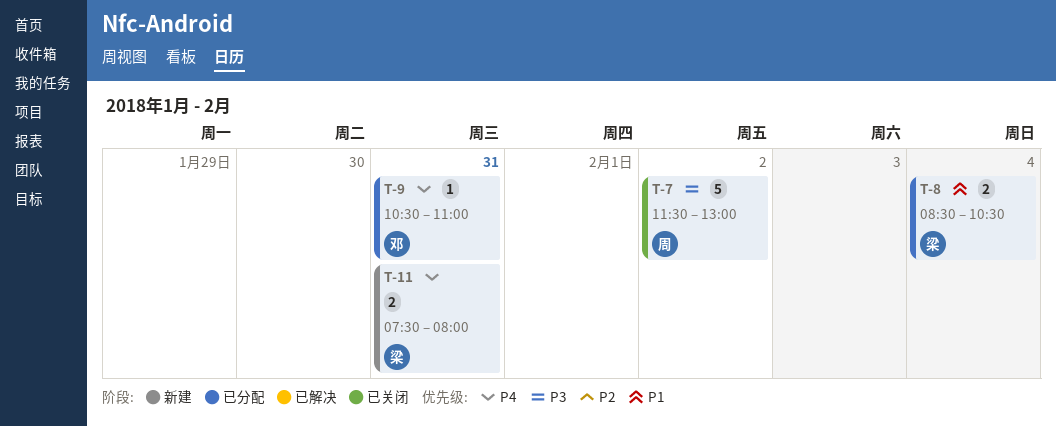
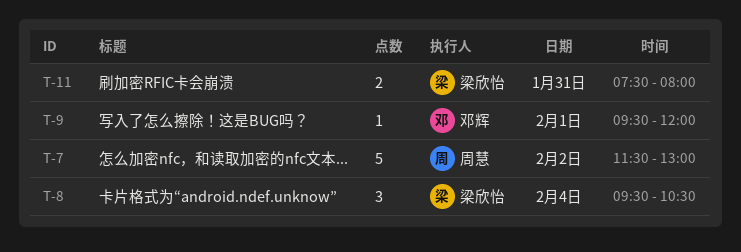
T-8, estimate: 2 -> 3
T-8, begins: 08:30 -> 09:30
T-9, day: Jan 31 -> Feb 1
T-9, begins: 10:30 -> 09:30
T-9, ends: 11:00 -> 12:00

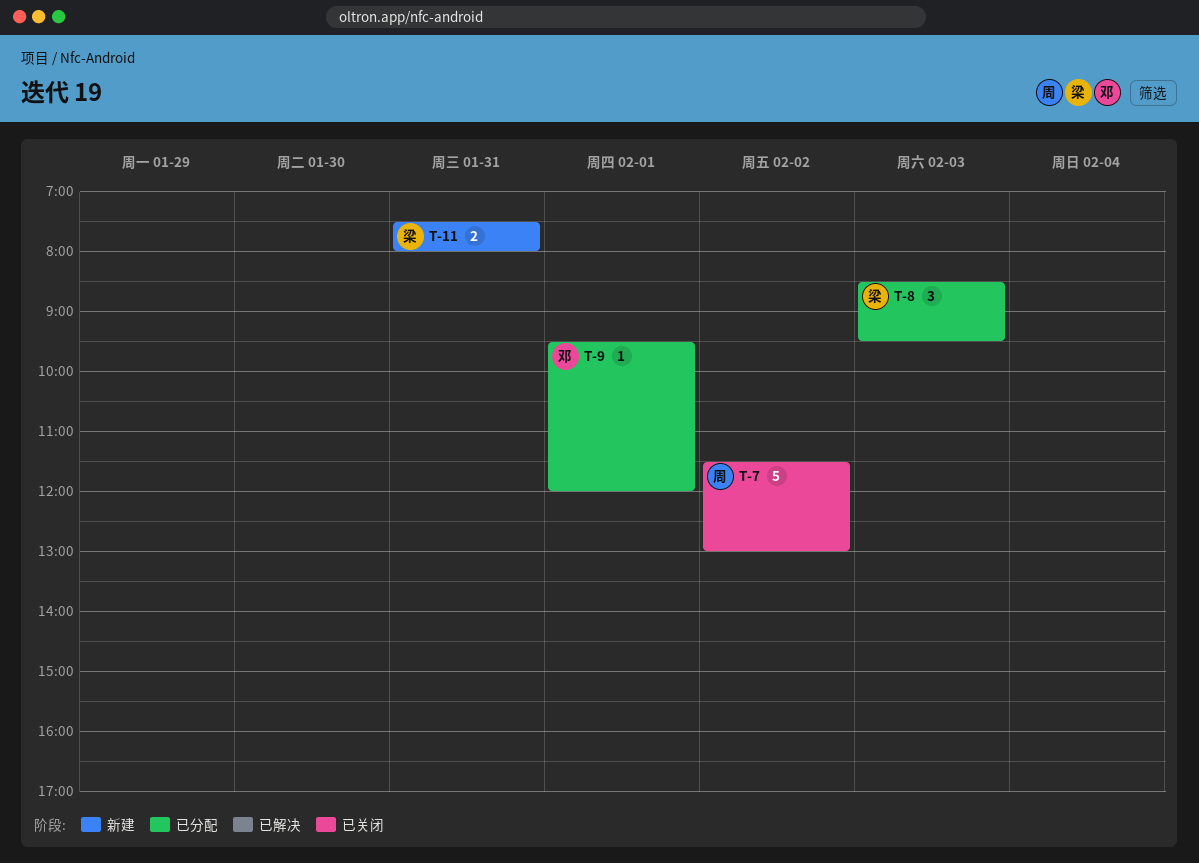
T-8, day: Feb 4 -> Feb 3
T-8, begins: 09:30 -> 08:30
T-8, ends: 10:30 -> 09:30

